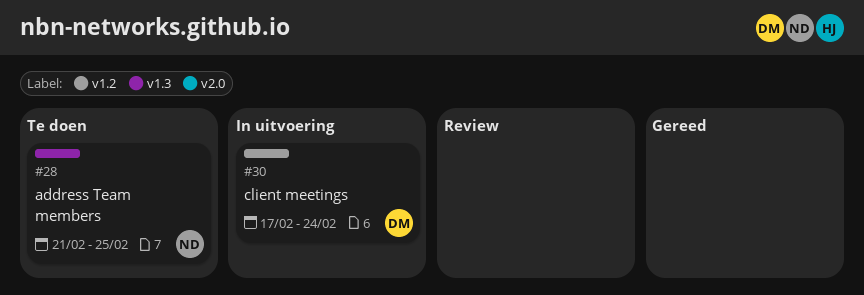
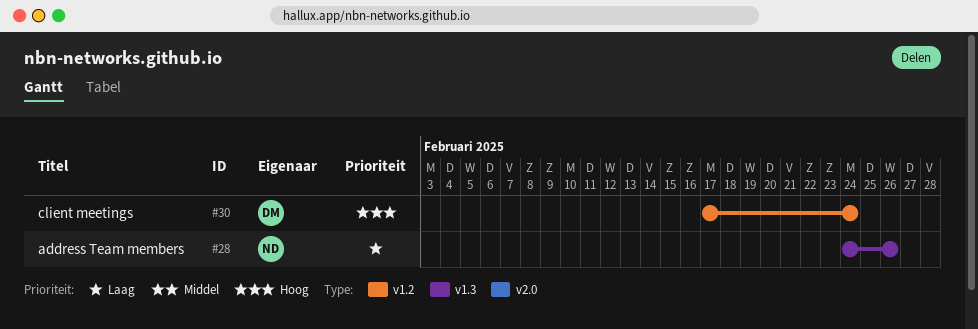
#28, start: Feb 21 -> Feb 24
#28, due: Feb 25 -> Feb 26

